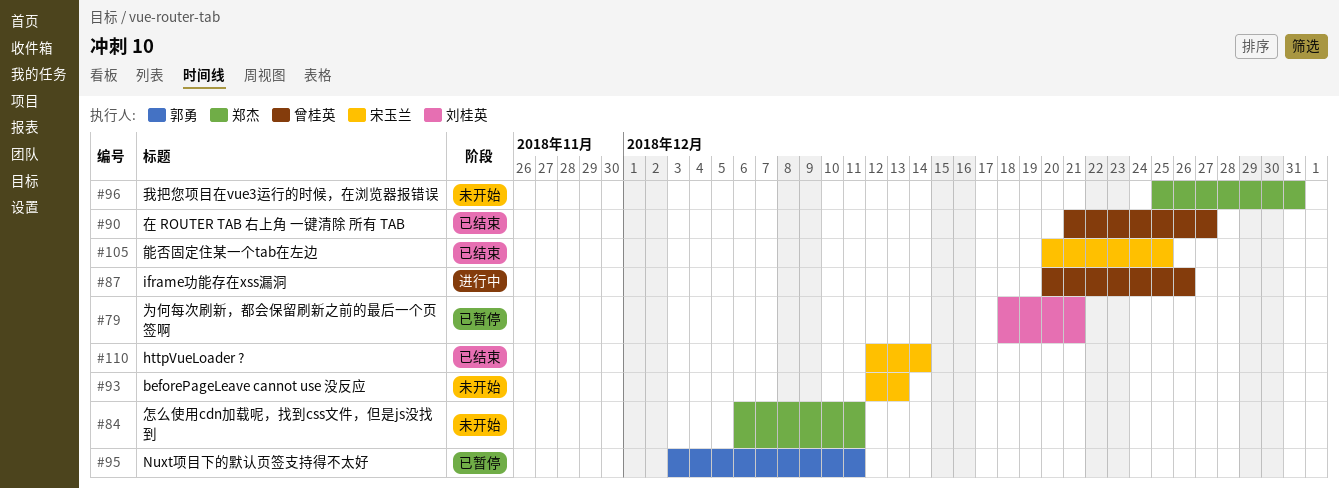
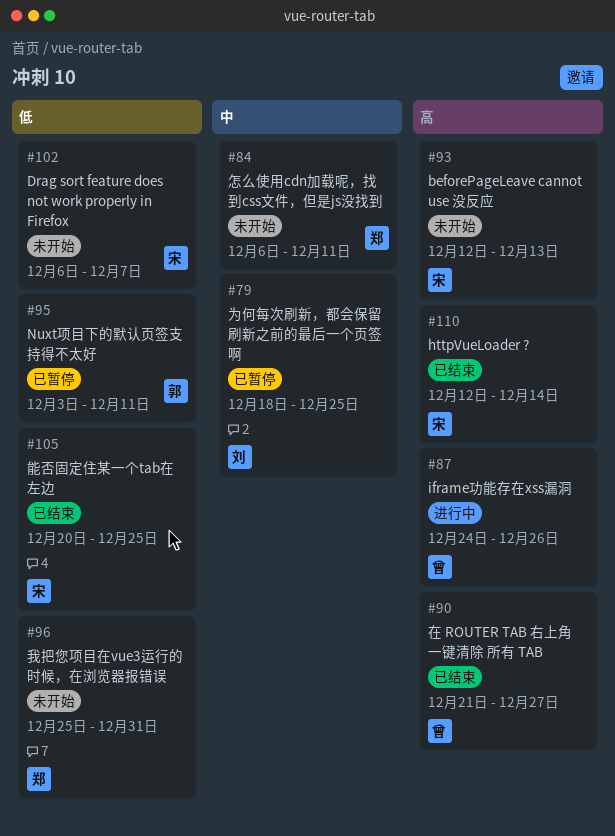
#79, due: Dec 21 -> Dec 25
#87, start: Dec 20 -> Dec 24
#102: none -> present

